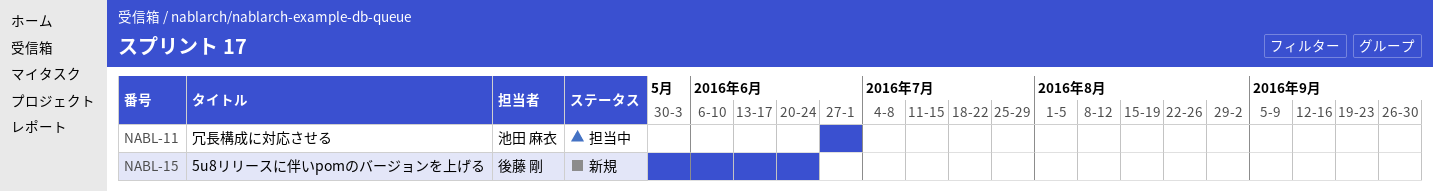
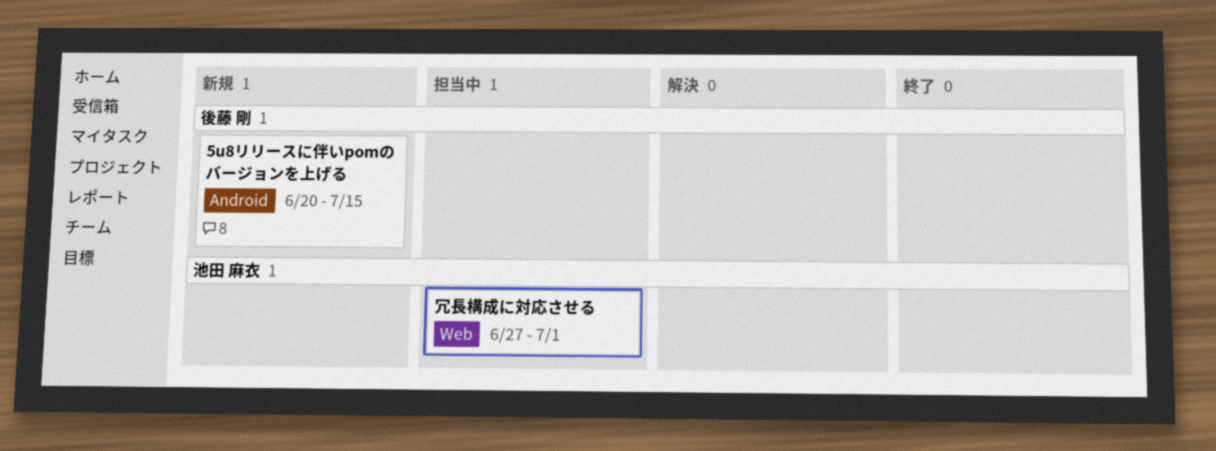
5u8リリースに伴いpomのバージョンを上げる, start: May 30 -> Jun 20
5u8リリースに伴いpomのバージョンを上げる, due: Jun 24 -> Jul 15

